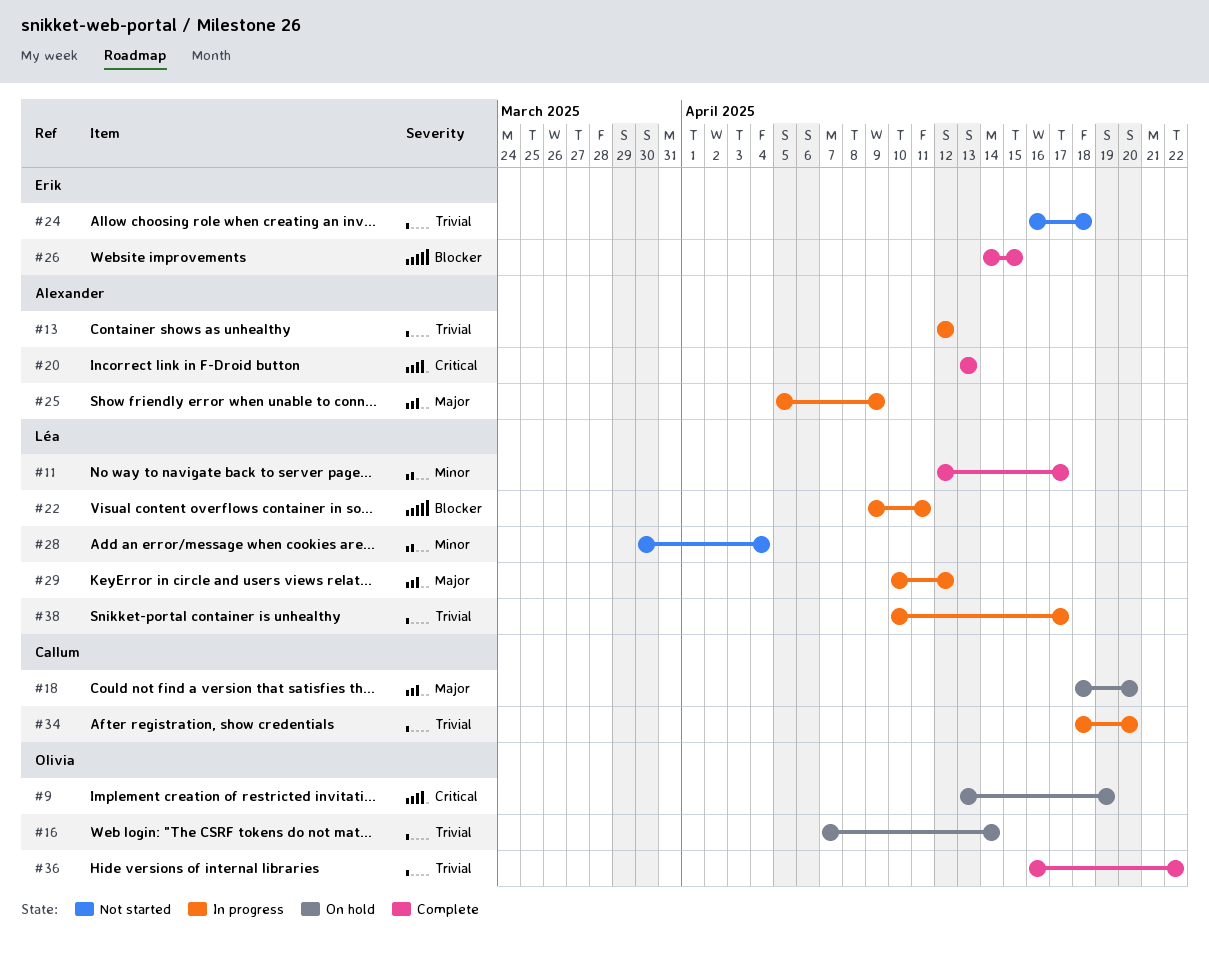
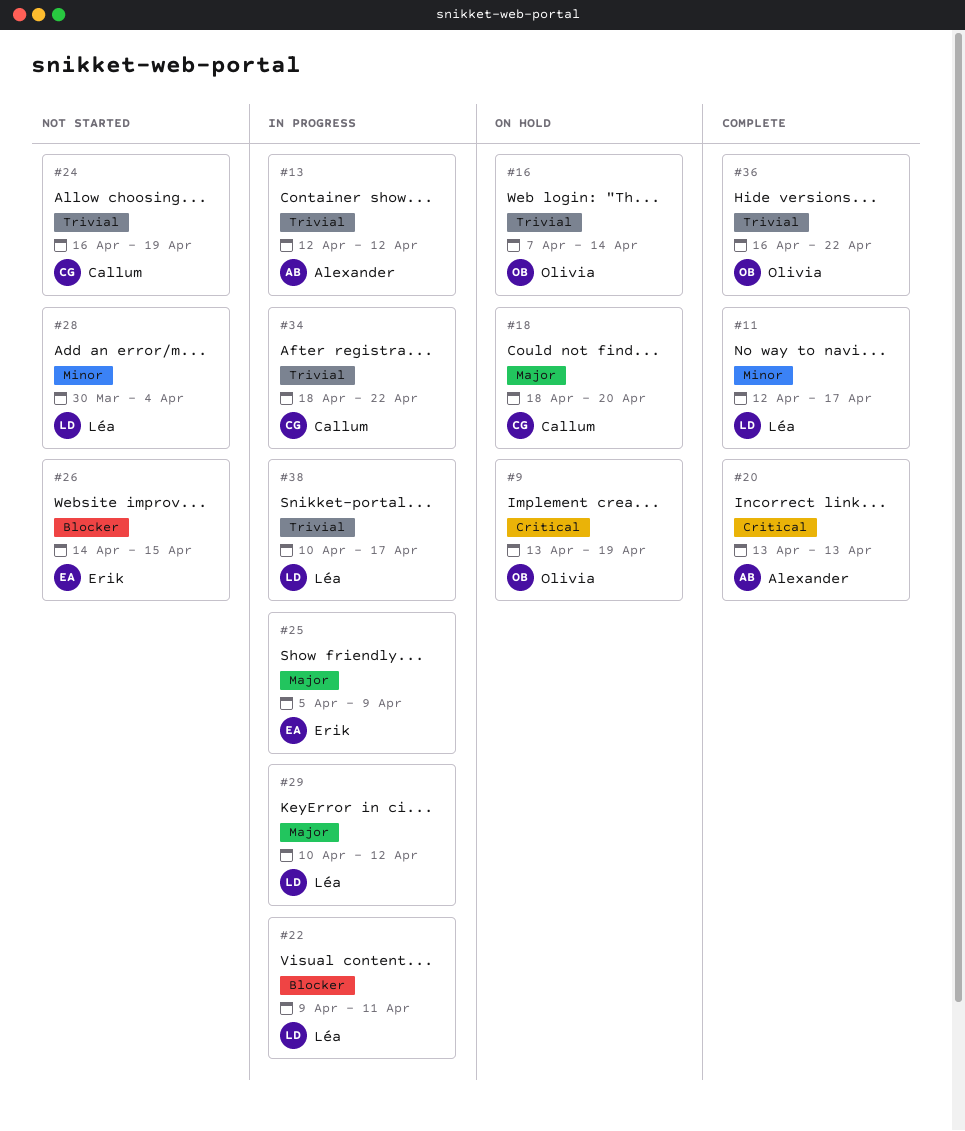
#24, owner: Erik -> Callum
#24, due: Apr 18 -> Apr 19
#25, owner: Alexander -> Erik
#26, status: Complete -> Not started
#34, due: Apr 20 -> Apr 22

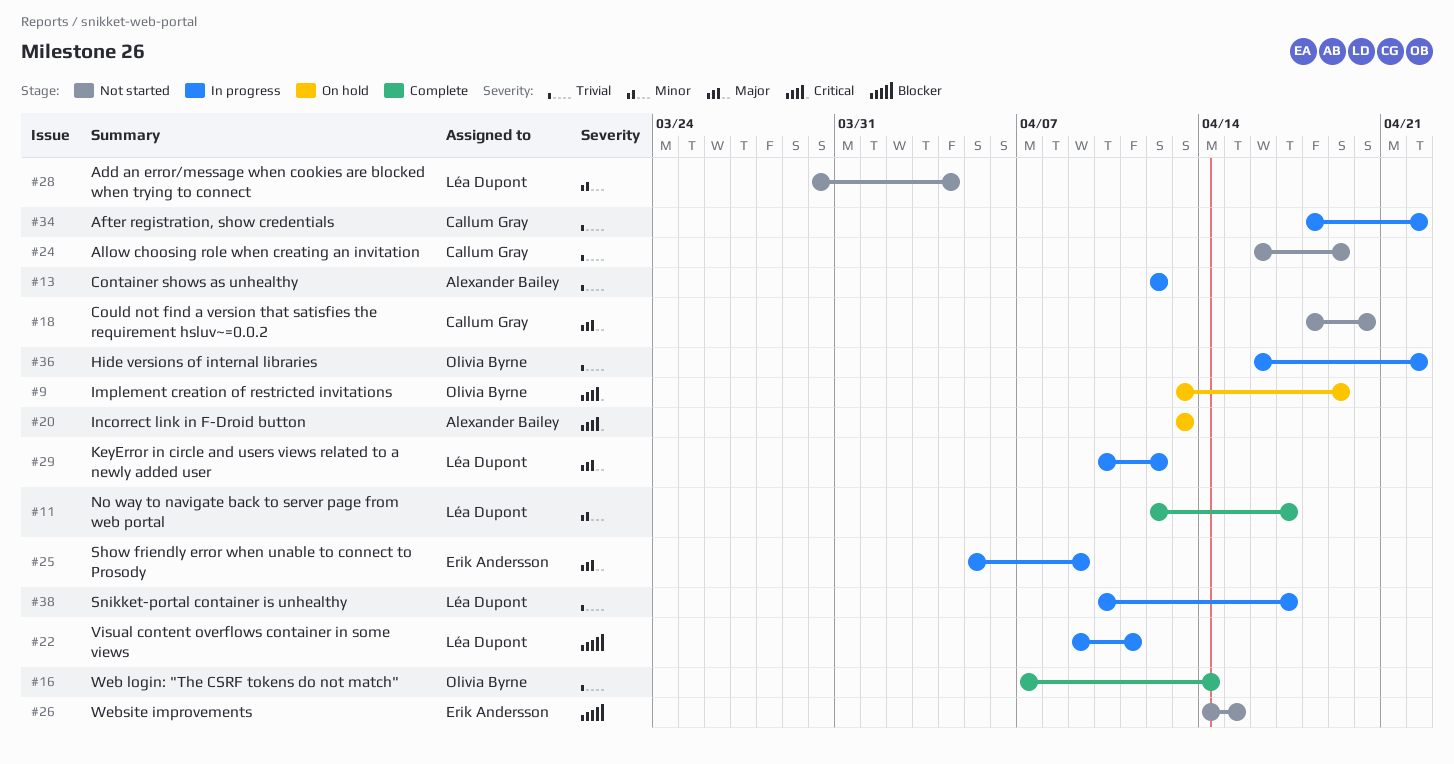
#16, status: On hold -> Complete
#18, status: On hold -> Not started
#20, status: Complete -> On hold
#36, status: Complete -> In progress

